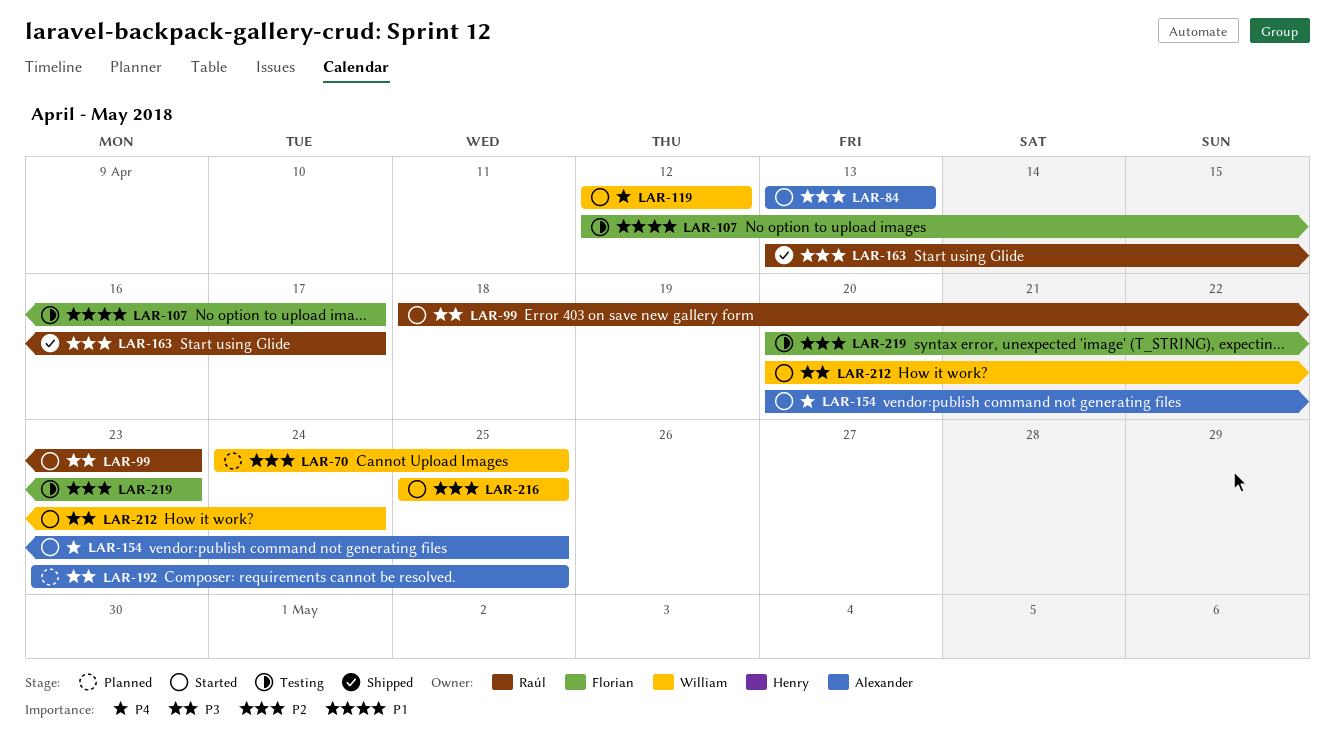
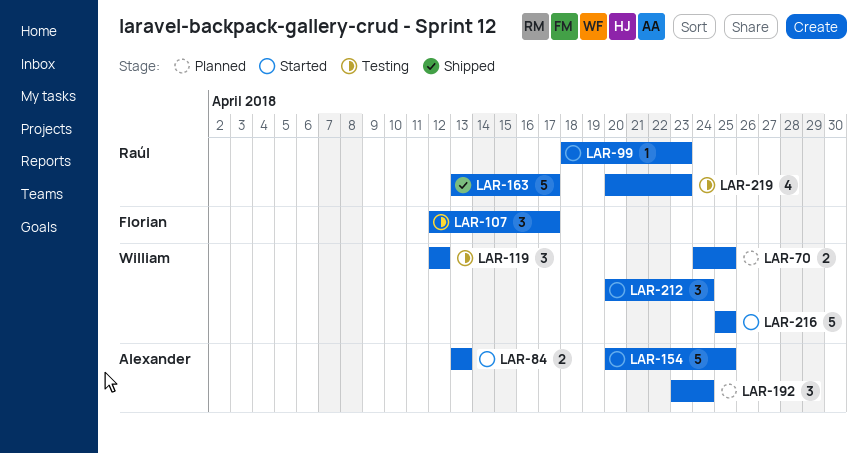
LAR-119, status: Started -> Testing
LAR-192, due: Apr 25 -> Apr 24
LAR-219, owner: Florian -> Raúl

